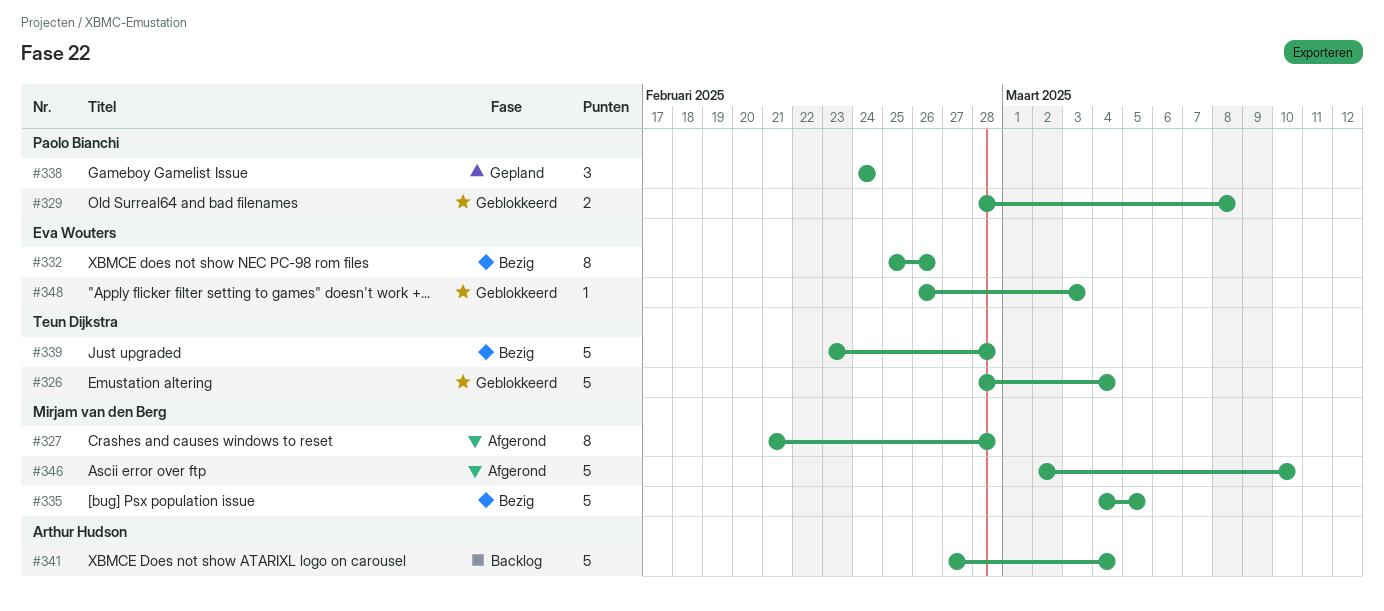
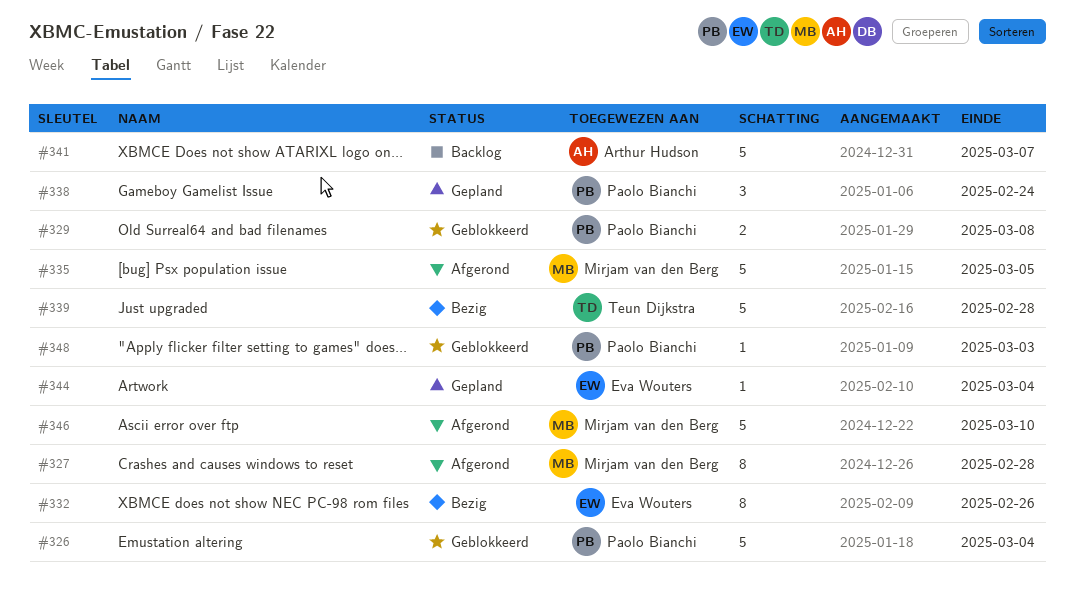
#326, owner: Teun Dijkstra -> Paolo Bianchi
#335, status: Bezig -> Afgerond
#341, due: Mar 4 -> Mar 7
#344: none -> present
#348, owner: Eva Wouters -> Paolo Bianchi

